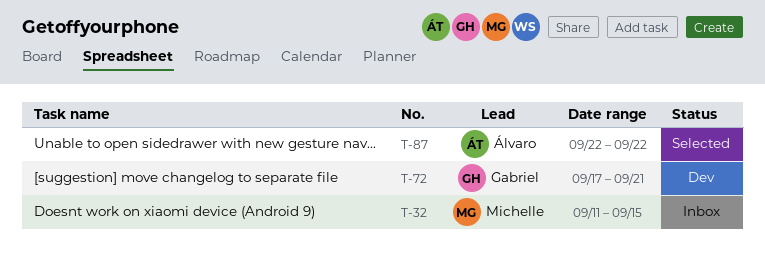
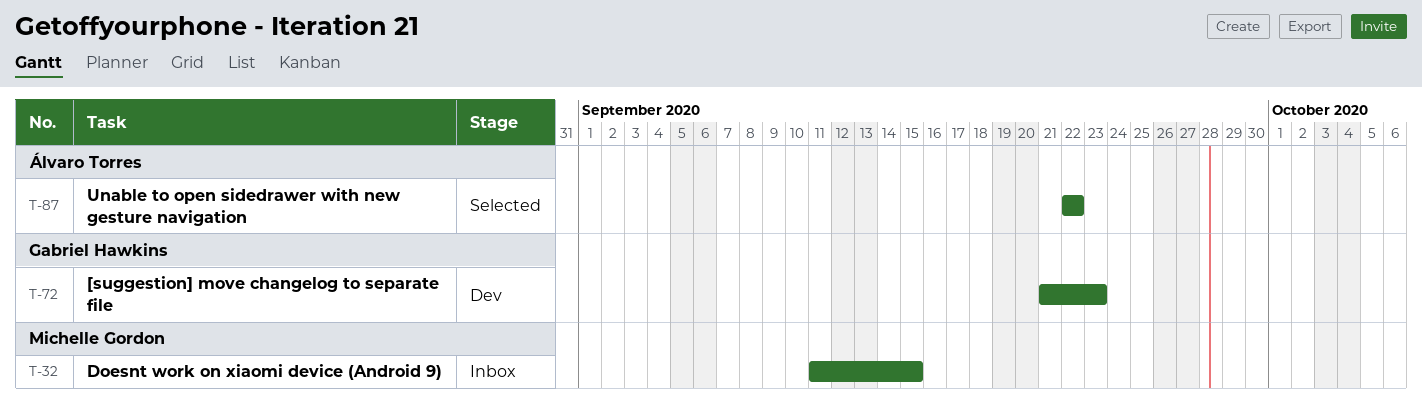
T-72, start: Sep 17 -> Sep 21
T-72, due: Sep 21 -> Sep 23

